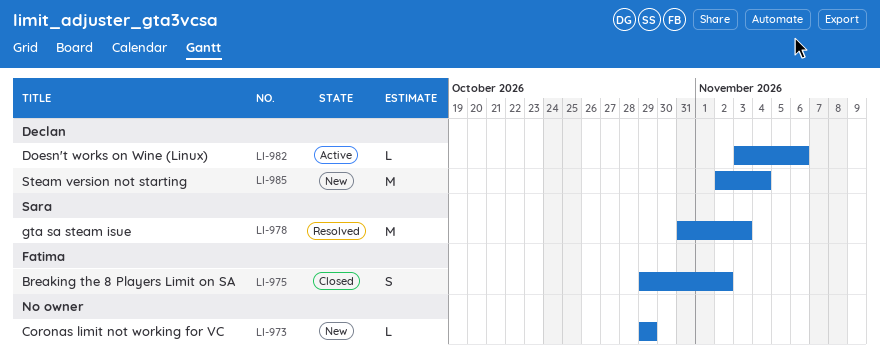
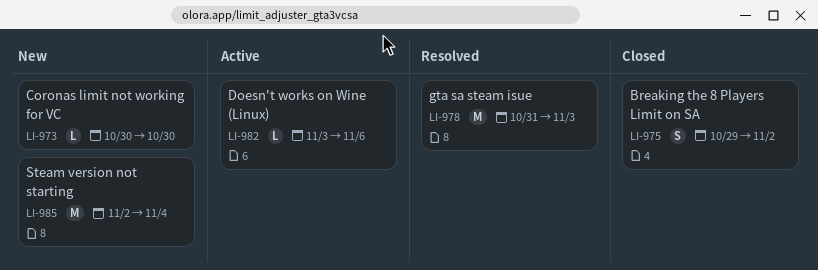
LI-973, start: Oct 29 -> Oct 30
LI-973, due: Oct 29 -> Oct 30

